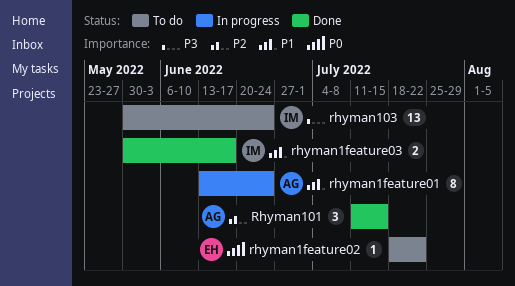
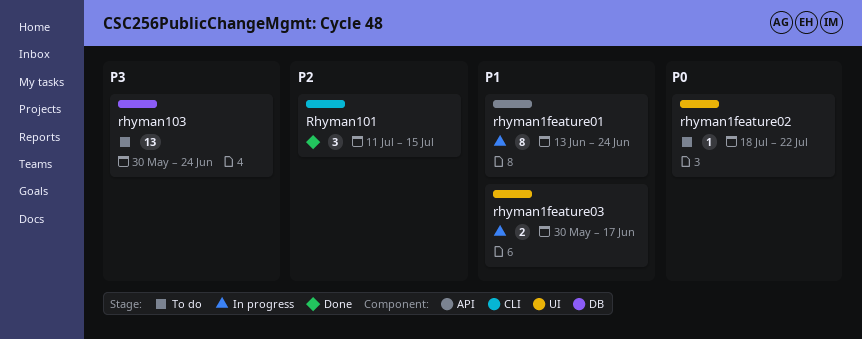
rhyman1feature03, status: Done -> In progress

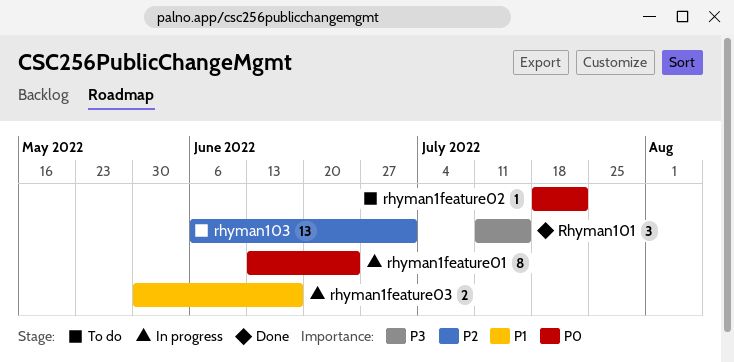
Rhyman101, priority: P2 -> P3
rhyman103, priority: P3 -> P2
rhyman103, start: May 30 -> Jun 6
rhyman103, due: Jun 24 -> Jul 1
rhyman1feature01, priority: P1 -> P0

